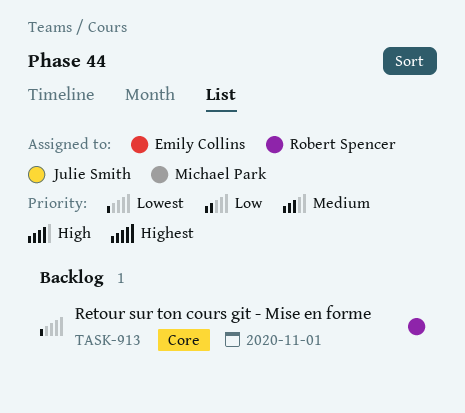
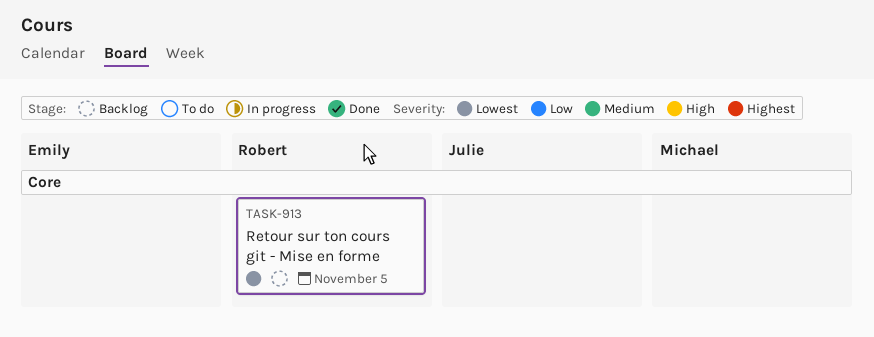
TASK-913, due: Nov 1 -> Nov 5

